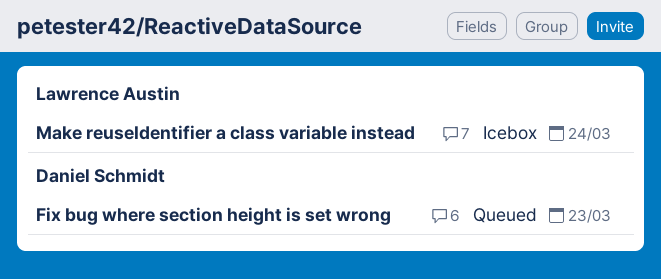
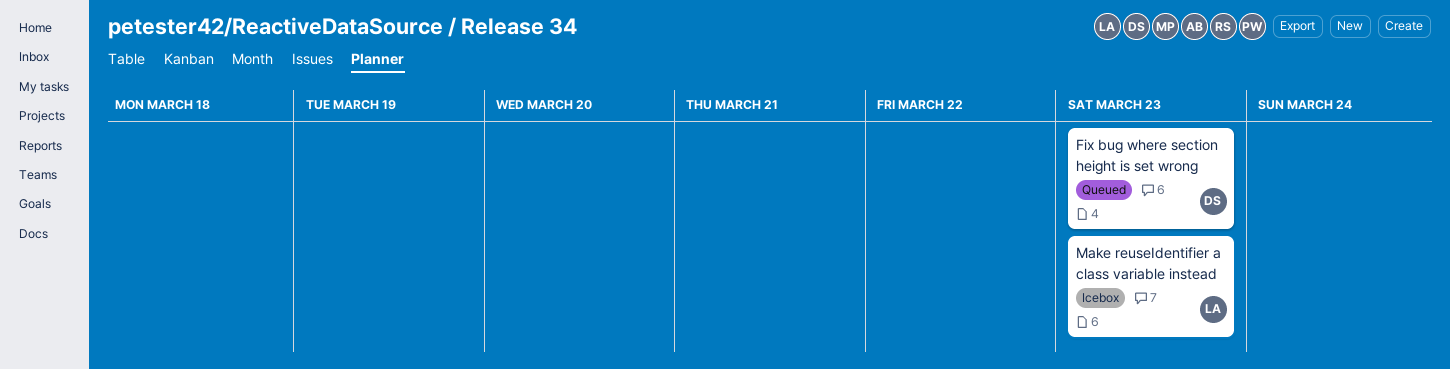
Make reuseIdentifier a class variable instead, due: Mar 24 -> Mar 23

